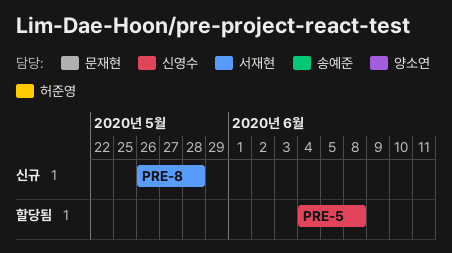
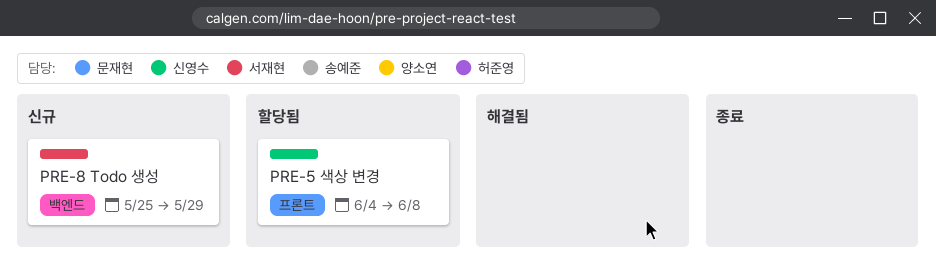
PRE-8, start: May 26 -> May 25
PRE-8, due: May 28 -> May 29

